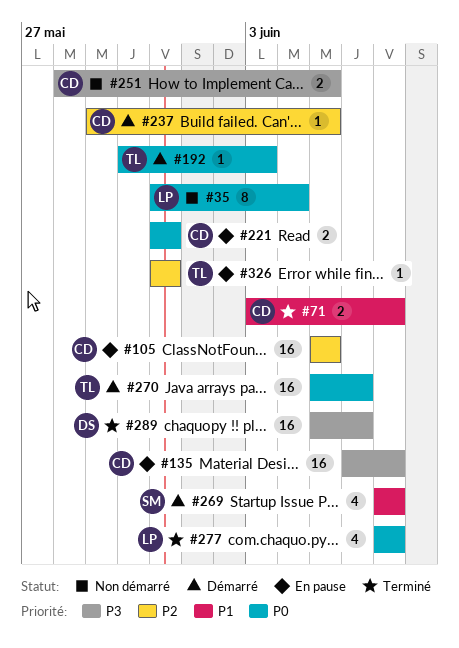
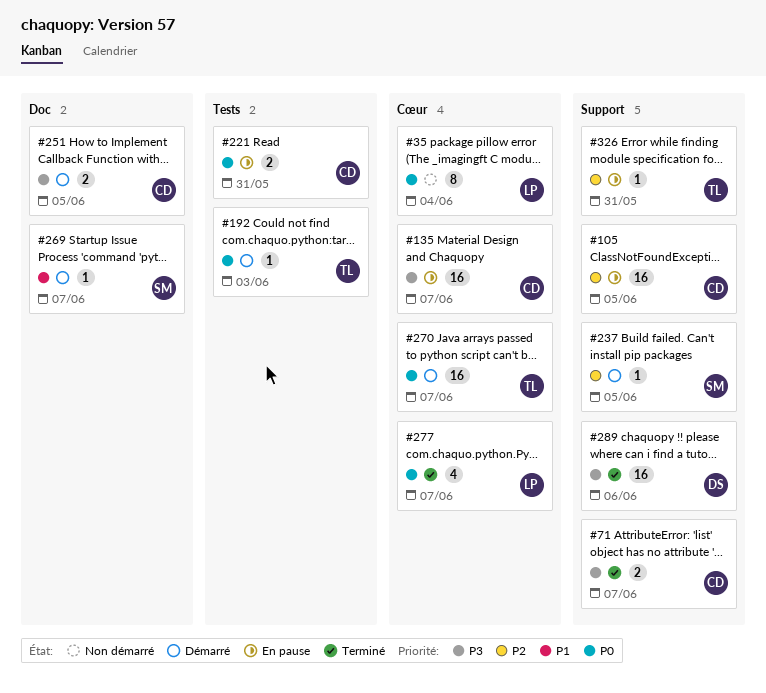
#71, priority: P1 -> P3
#237, owner: CD -> SM
#251, status: Non démarré -> Démarré
#269, estimate: 4 -> 1
#270, due: Jun 6 -> Jun 7

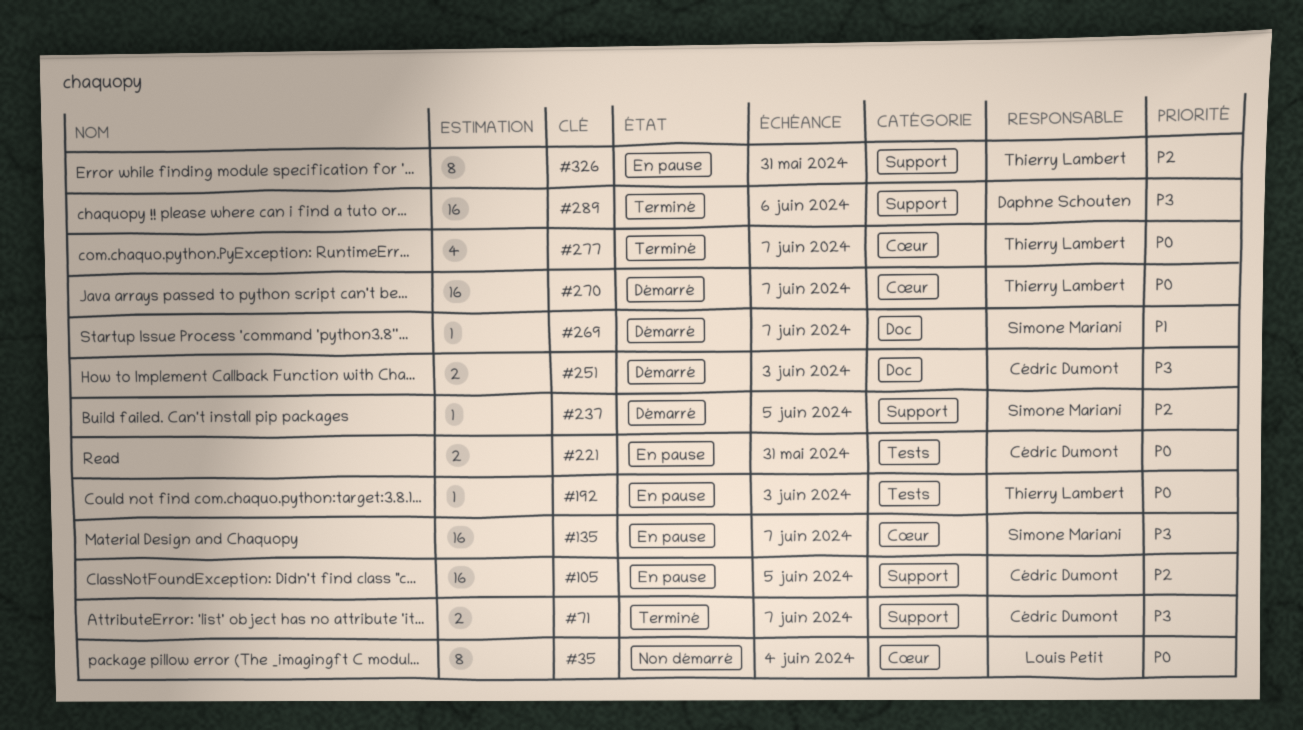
#135, owner: Cédric Dumont -> Simone Mariani
#192, status: Démarré -> En pause
#251, due: Jun 5 -> Jun 3
#277, owner: Louis Petit -> Thierry Lambert
#326, estimate: 1 -> 8

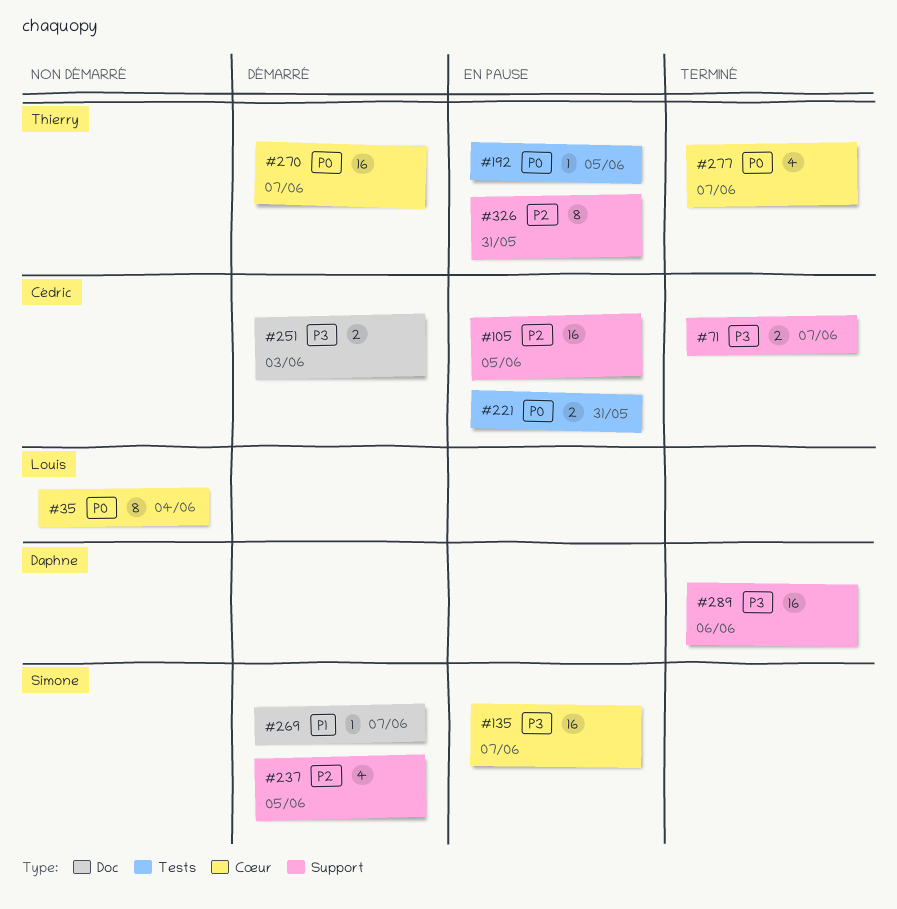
#192, due: Jun 3 -> Jun 5
#237, estimate: 1 -> 4

